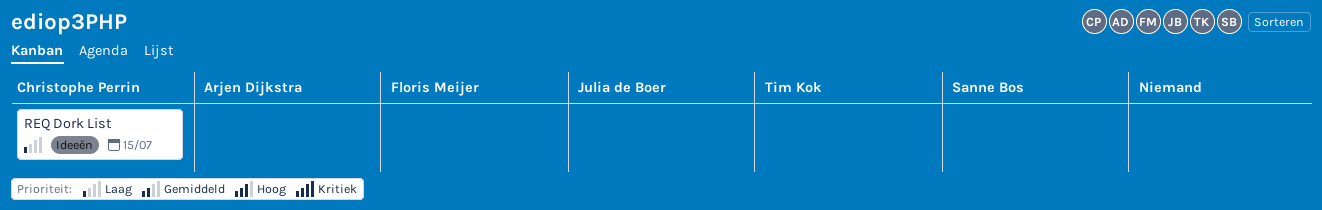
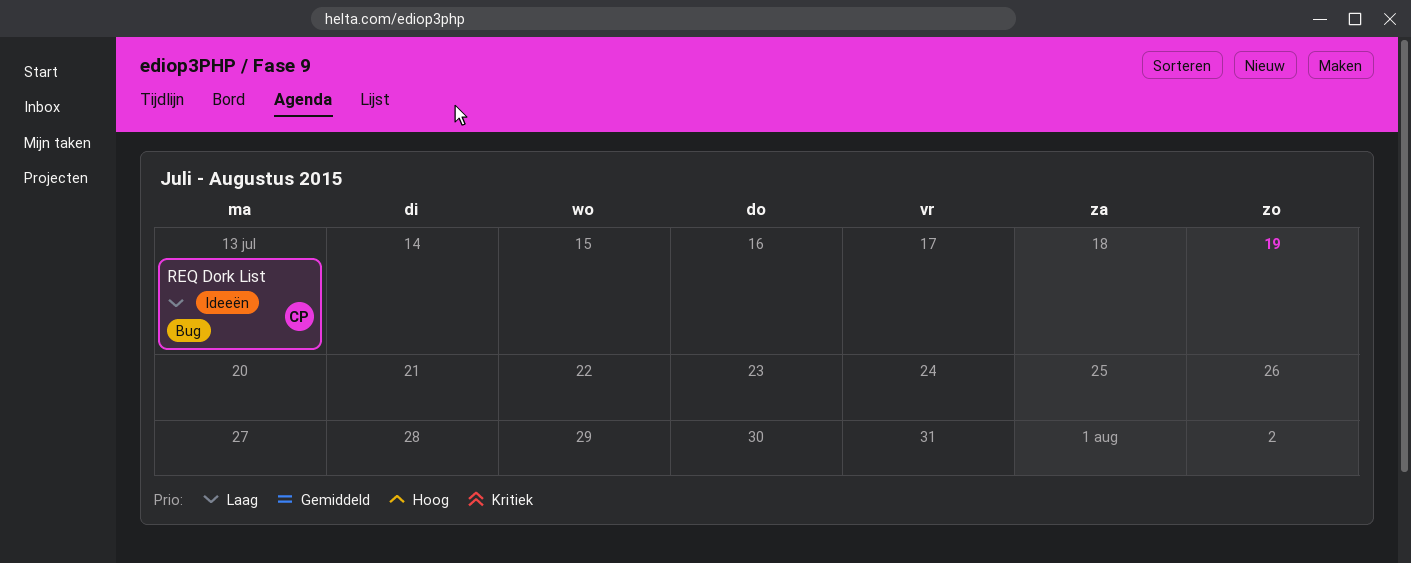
REQ Dork List, due: Jul 15 -> Jul 13

